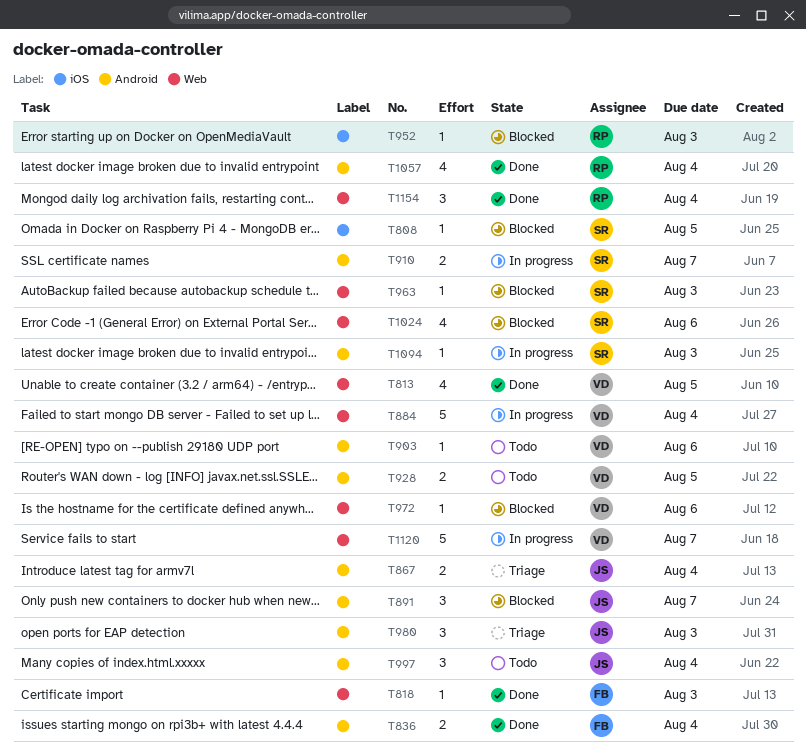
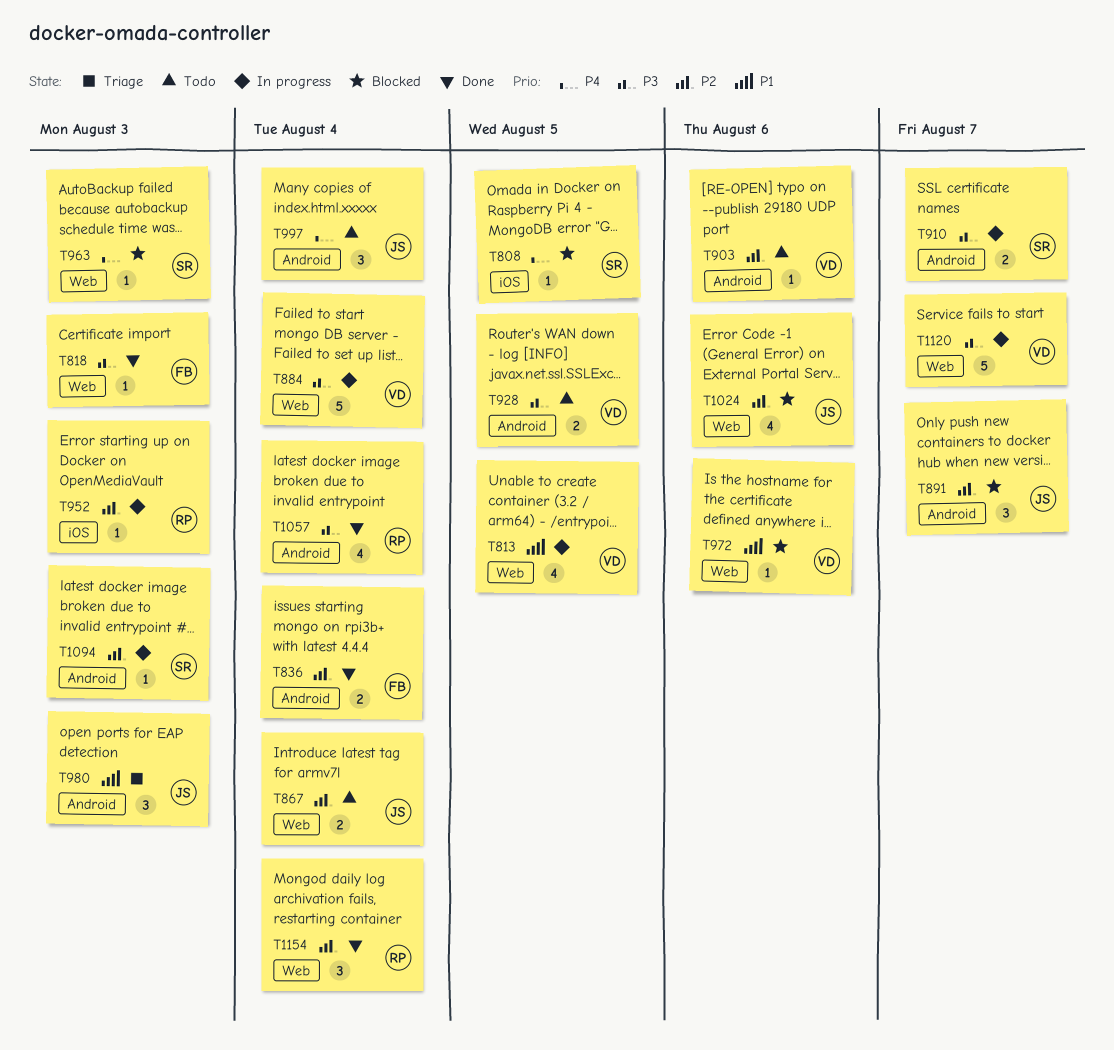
T813, status: Done -> In progress
T867, status: Triage -> Todo
T867, label: Android -> Web
T952, status: Blocked -> In progress
T1024, owner: SR -> JS

